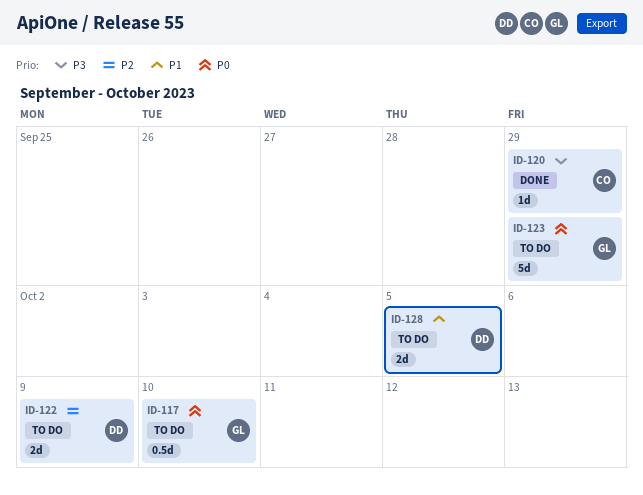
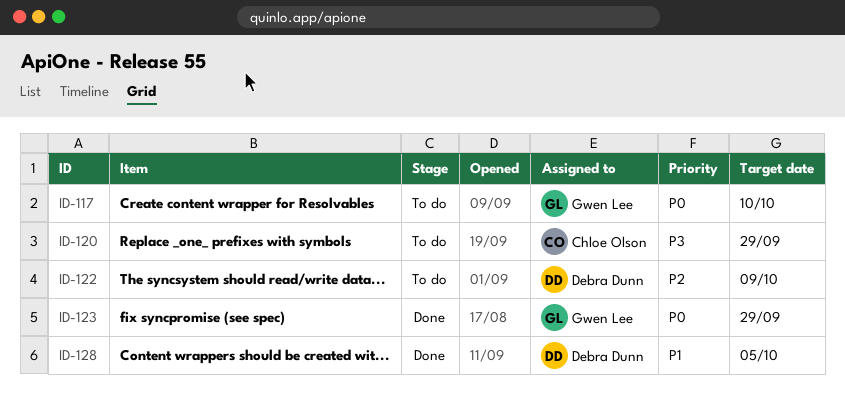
ID-120, status: Done -> To do
ID-123, status: To do -> Done
ID-128, status: To do -> Done

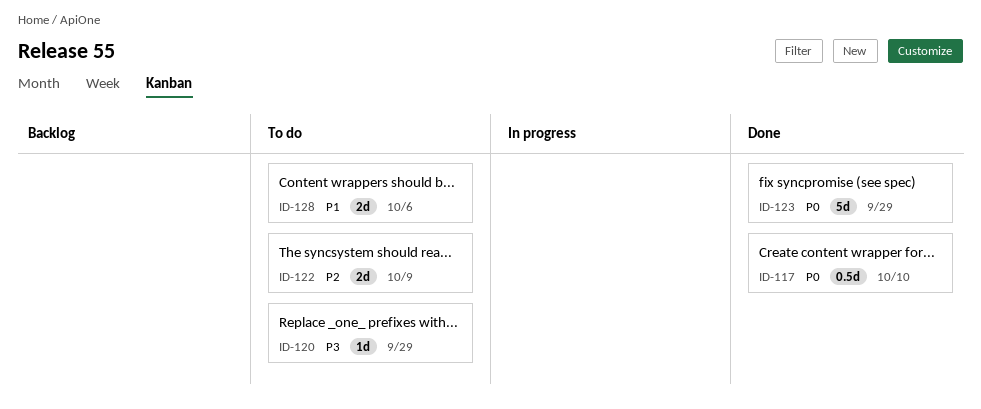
ID-117, status: To do -> Done
ID-128, status: Done -> To do
ID-128, due: Oct 5 -> Oct 6

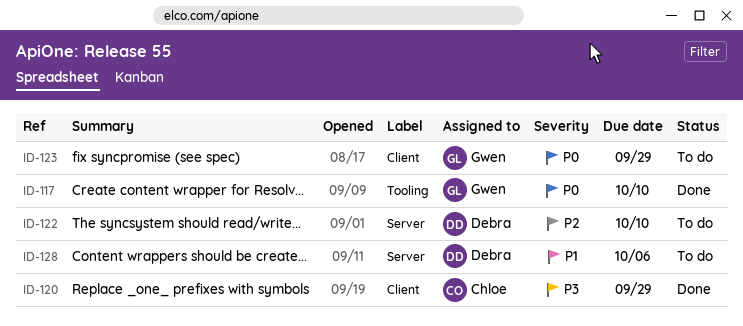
ID-120, status: To do -> Done
ID-122, due: Oct 9 -> Oct 10
ID-123, status: Done -> To do

